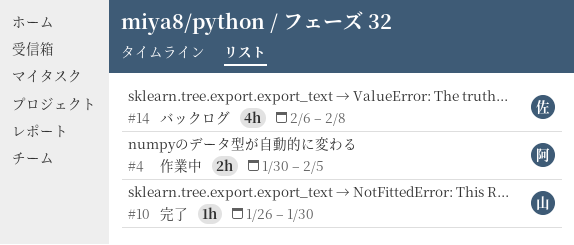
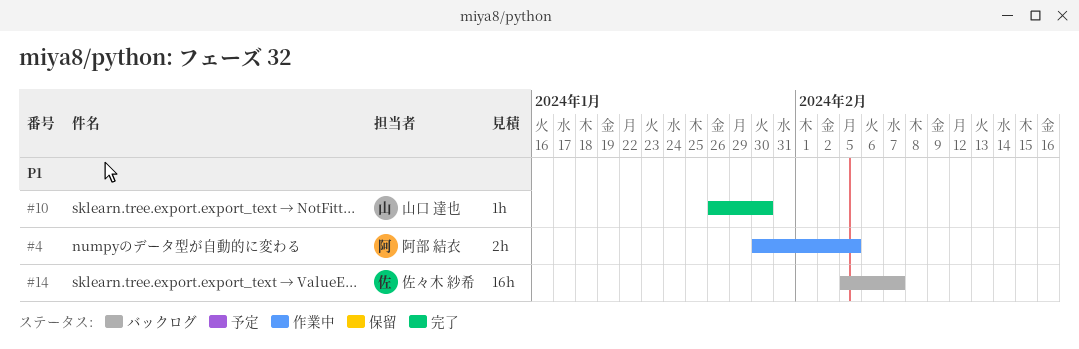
#14, estimate: 4h -> 16h
#14, start: Feb 6 -> Feb 5
#14, due: Feb 8 -> Feb 7

